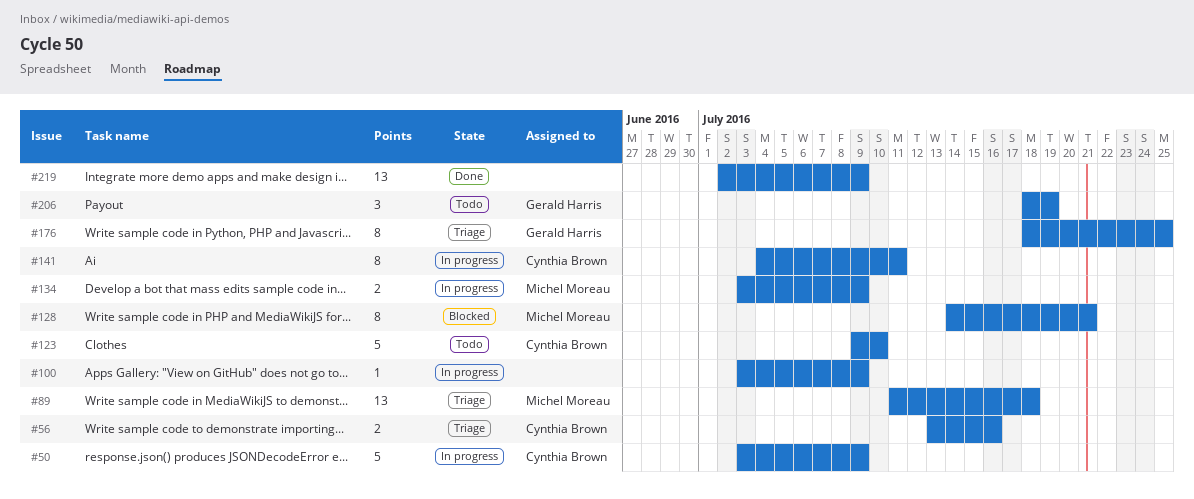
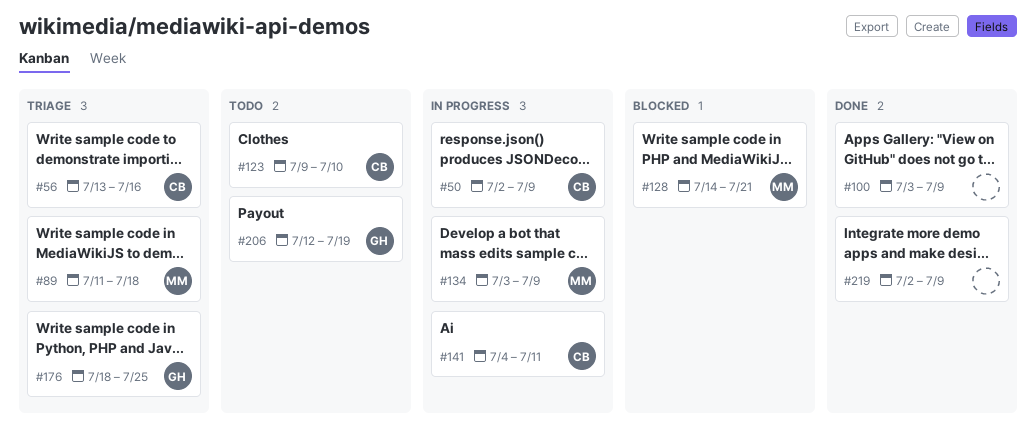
#50, start: Jul 3 -> Jul 2
#100, status: In progress -> Done
#206, start: Jul 18 -> Jul 12

